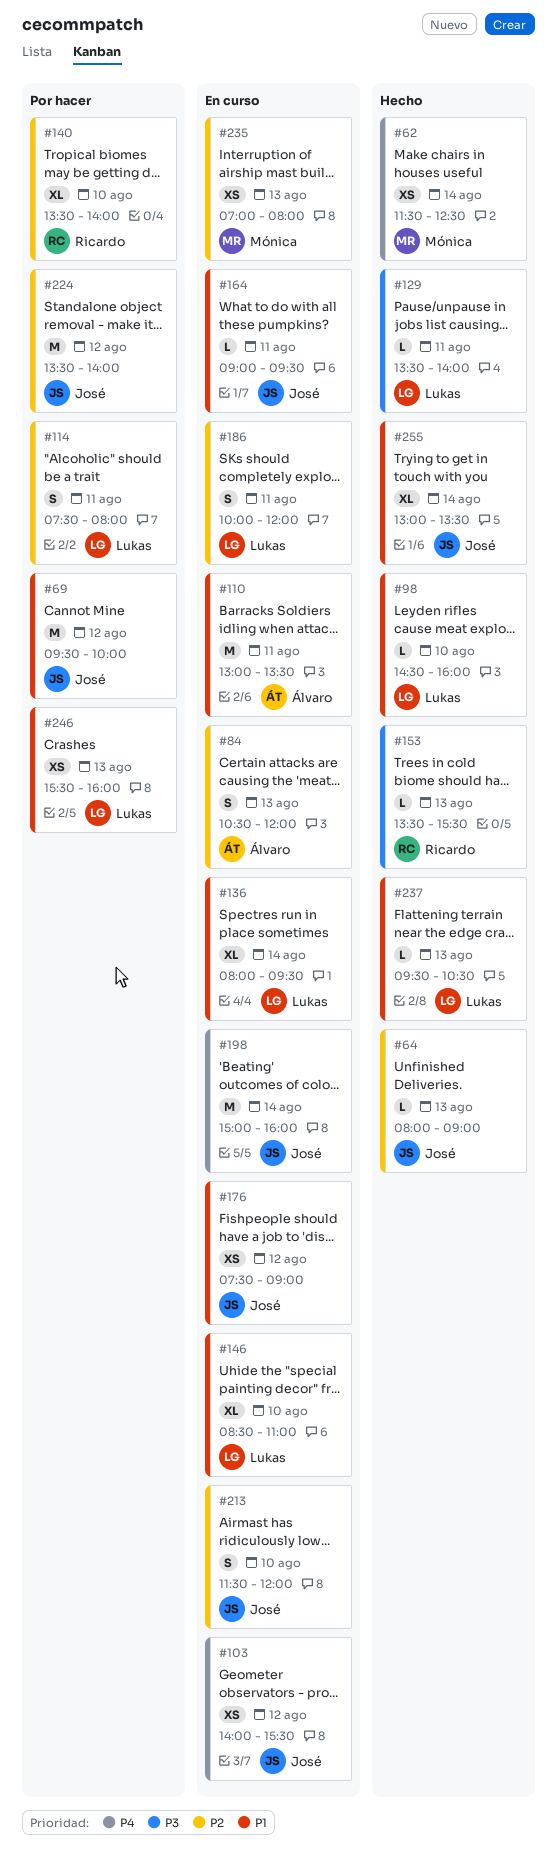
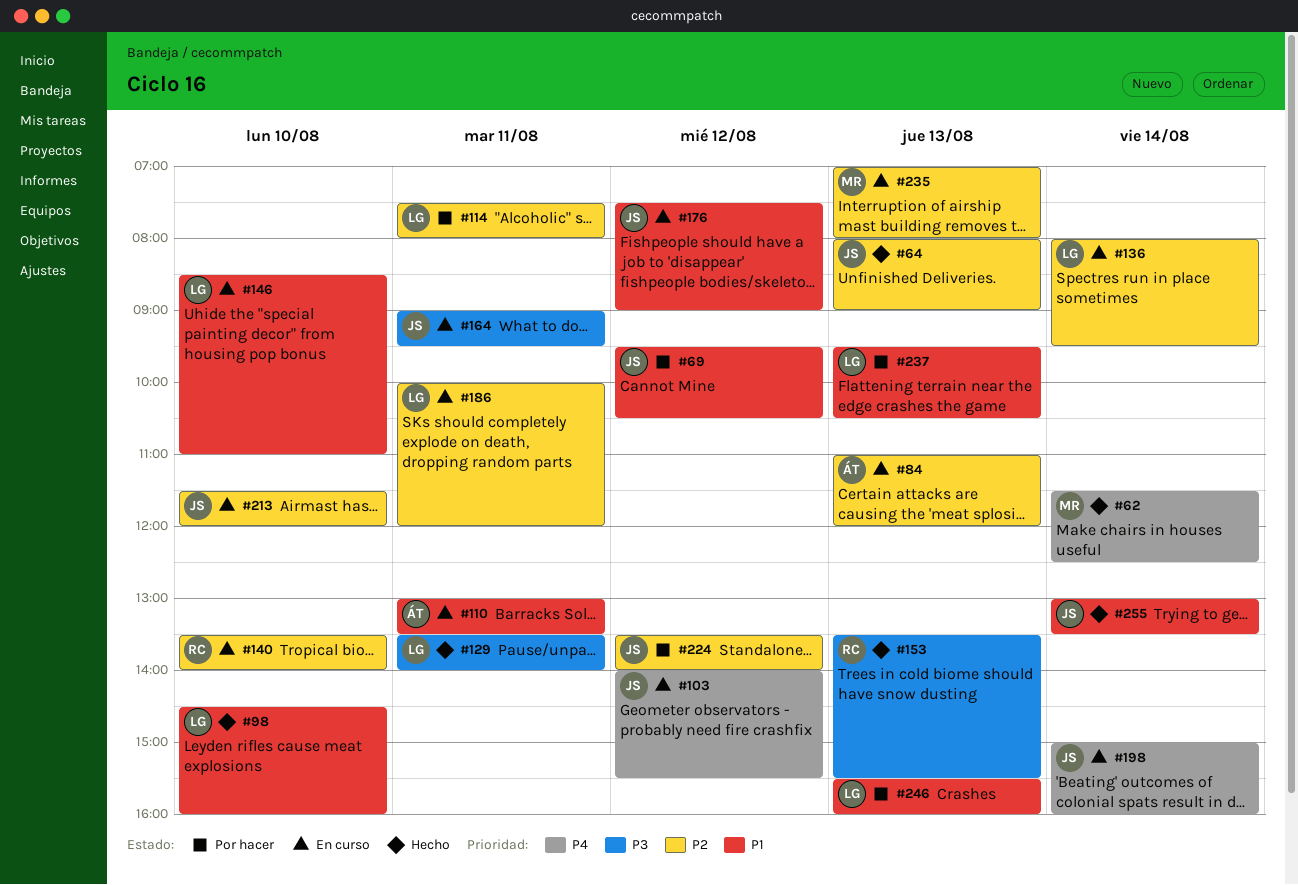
#69, ends: 10:00 -> 10:30
#84, begins: 10:30 -> 11:00
#136, priority: P1 -> P2
#140, status: Por hacer -> En curso
#164, priority: P1 -> P3
#237, status: Hecho -> Por hacer

